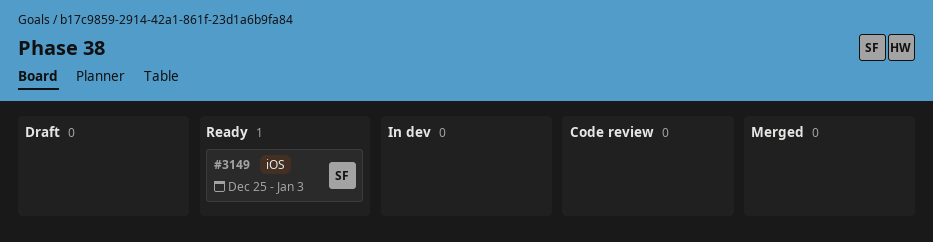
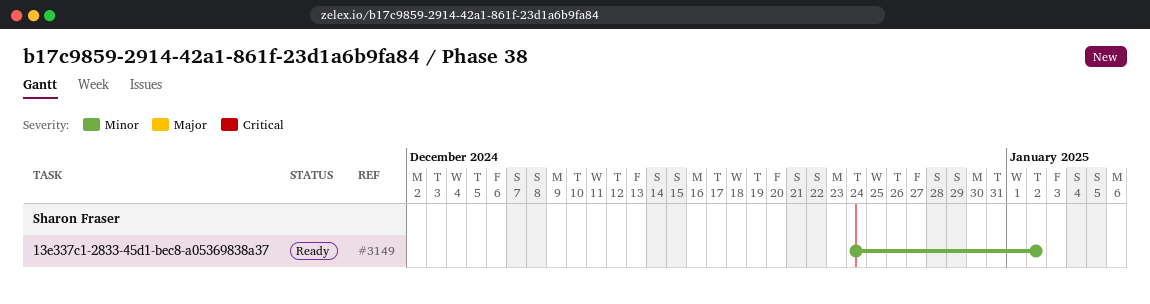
#3149, start: Dec 25 -> Dec 24
#3149, due: Jan 3 -> Jan 2

